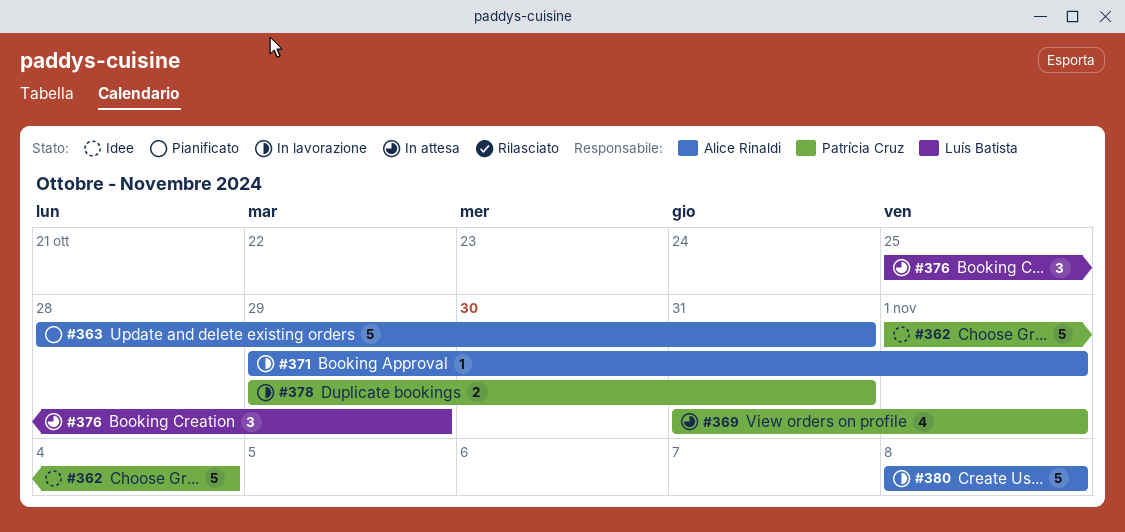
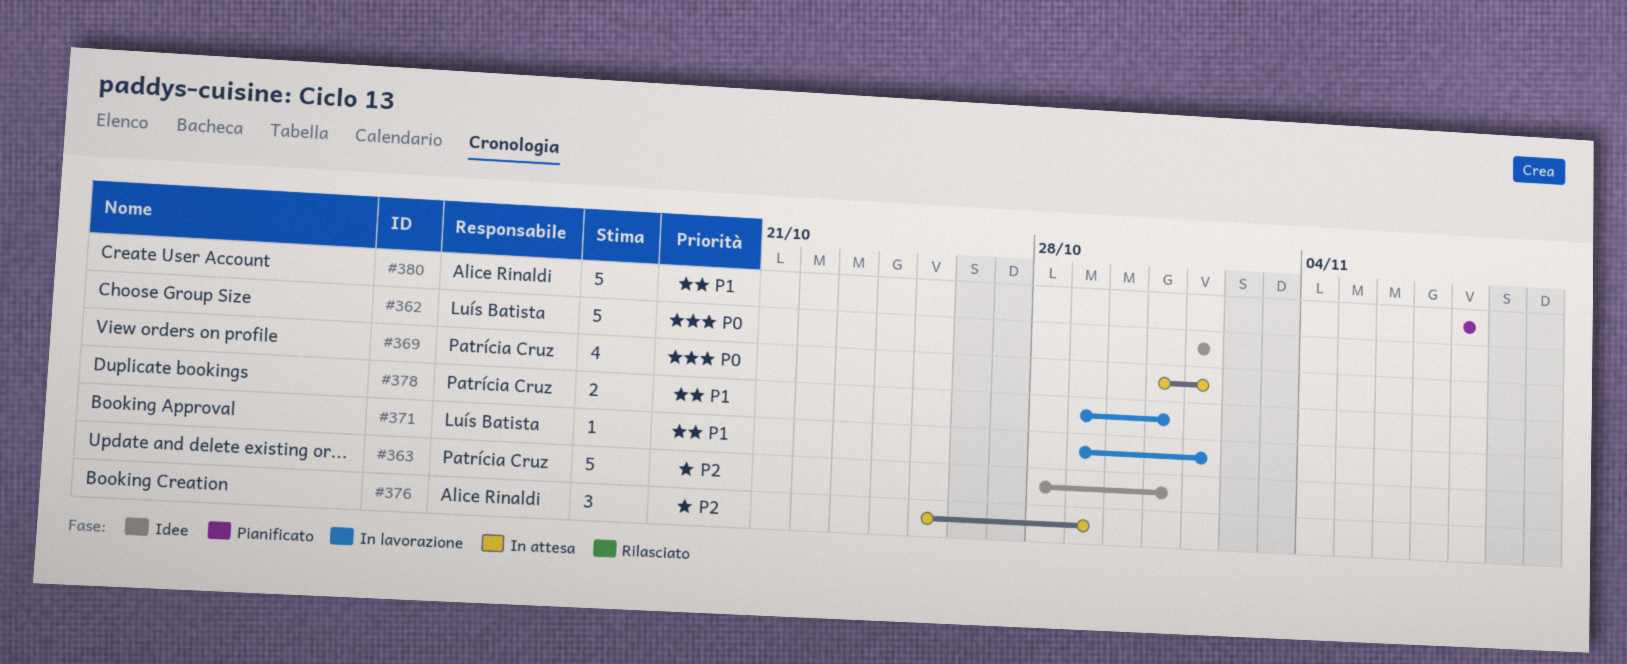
#362, owner: Patrícia Cruz -> Luís Batista
#362, due: Nov 4 -> Nov 1
#363, status: Pianificato -> Idee
#363, owner: Alice Rinaldi -> Patrícia Cruz
#371, owner: Alice Rinaldi -> Luís Batista
#376, owner: Luís Batista -> Alice Rinaldi
#380, status: In lavorazione -> Pianificato

